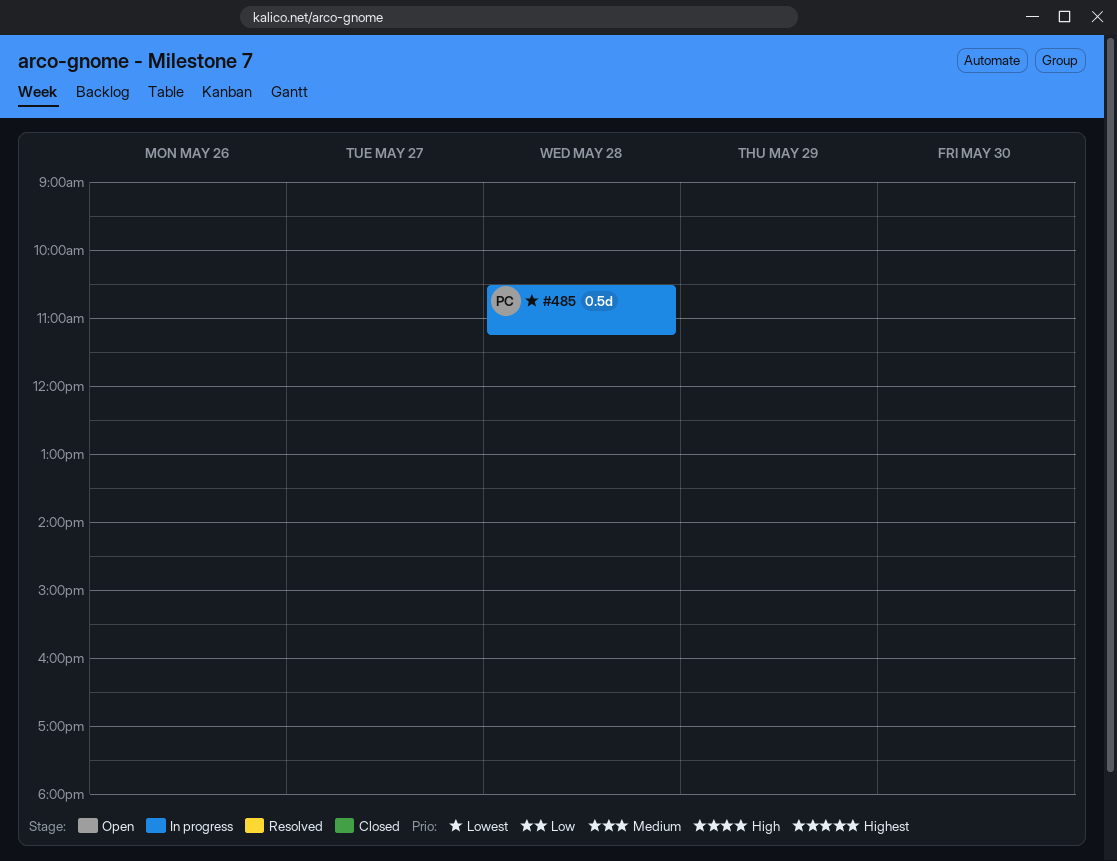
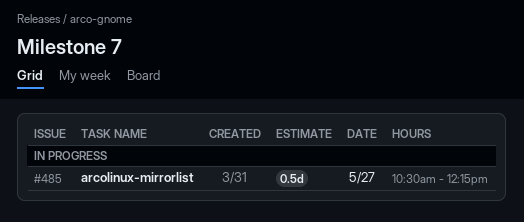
#485, day: May 28 -> May 27
#485, ends: 11:15 -> 12:15

